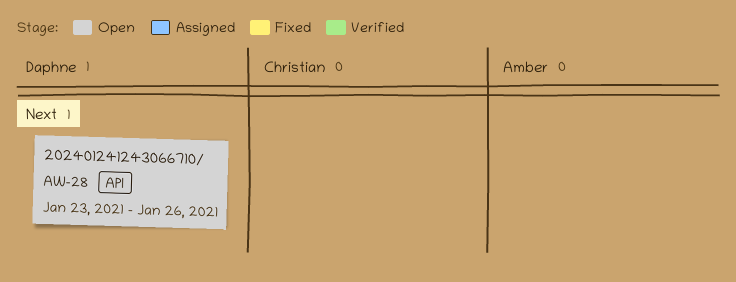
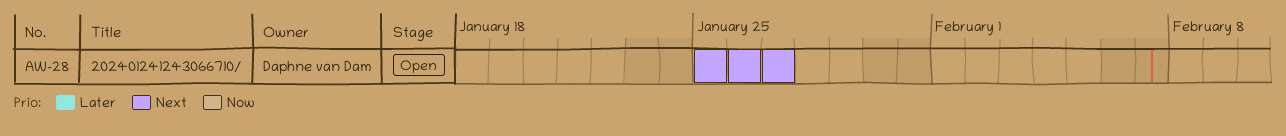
AW-28, start: Jan 23 -> Jan 25
AW-28, due: Jan 26 -> Jan 27

